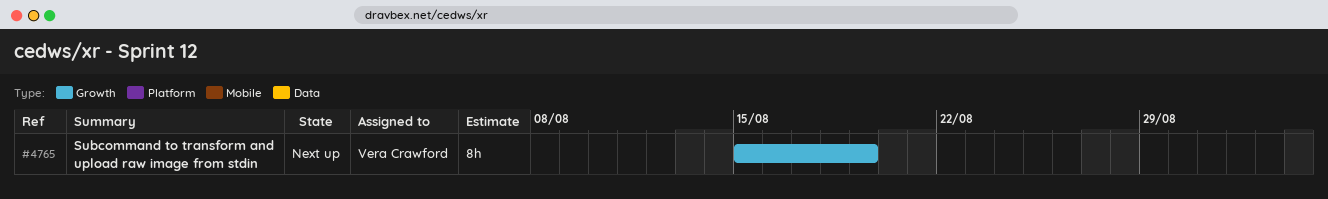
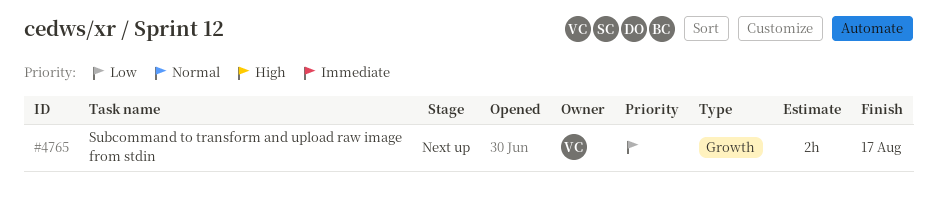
#4765, estimate: 8h -> 2h
#4765, due: Aug 19 -> Aug 17

